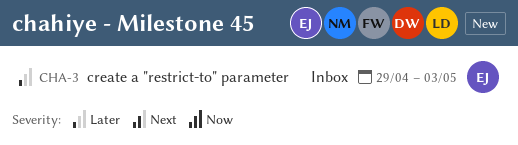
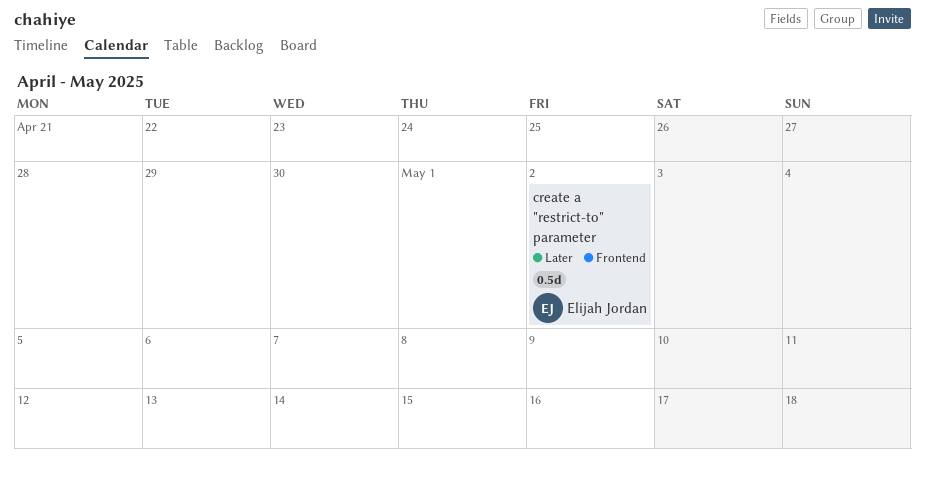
create a "restrict-to" parameter, due: May 3 -> May 2

